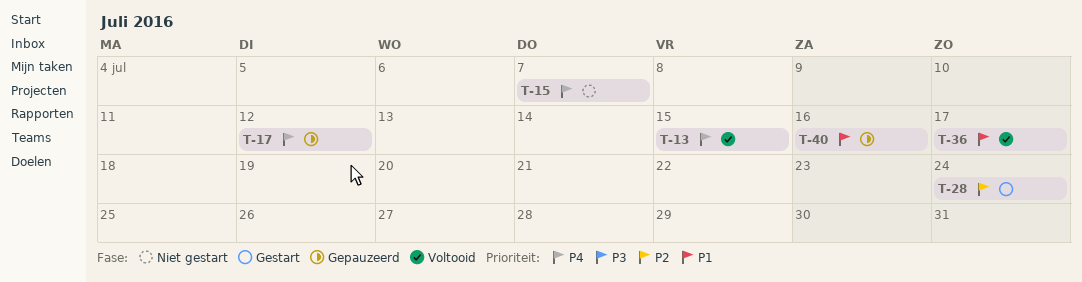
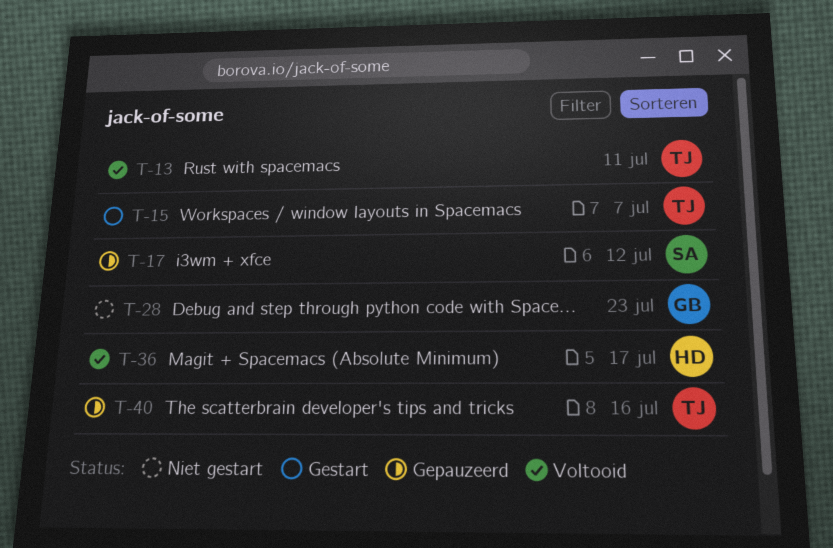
T-13, due: Jul 15 -> Jul 11
T-15, status: Niet gestart -> Gestart
T-28, status: Gestart -> Niet gestart
T-28, due: Jul 24 -> Jul 23

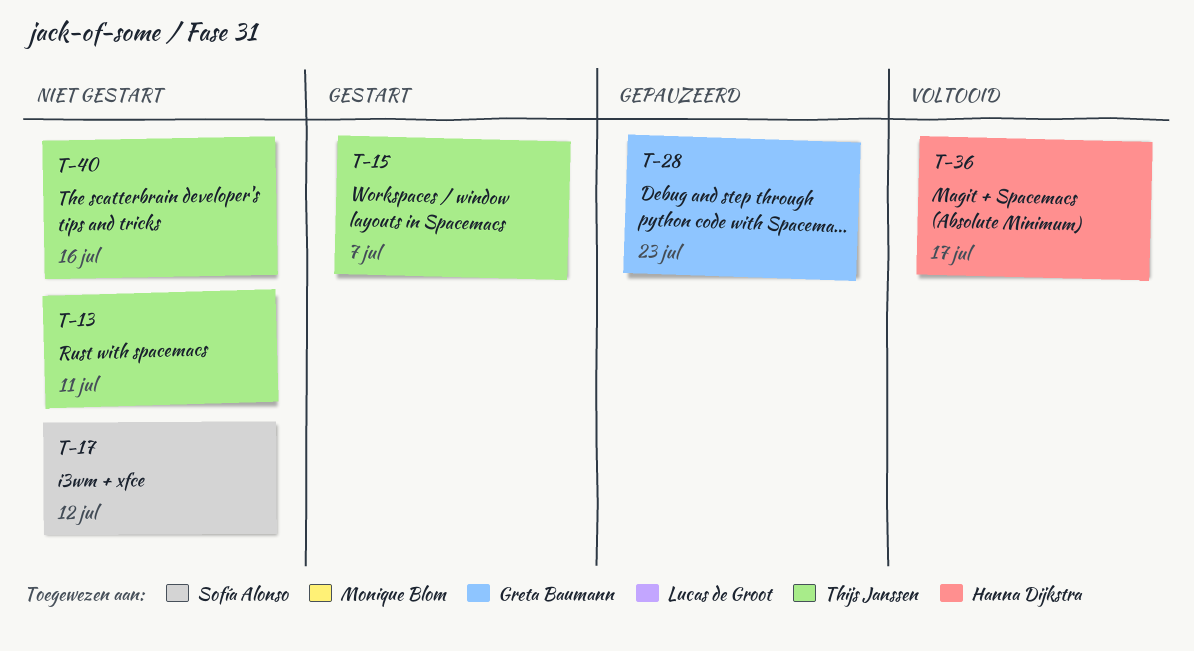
T-13, status: Voltooid -> Niet gestart
T-17, status: Gepauzeerd -> Niet gestart
T-28, status: Niet gestart -> Gepauzeerd
T-40, status: Gepauzeerd -> Niet gestart

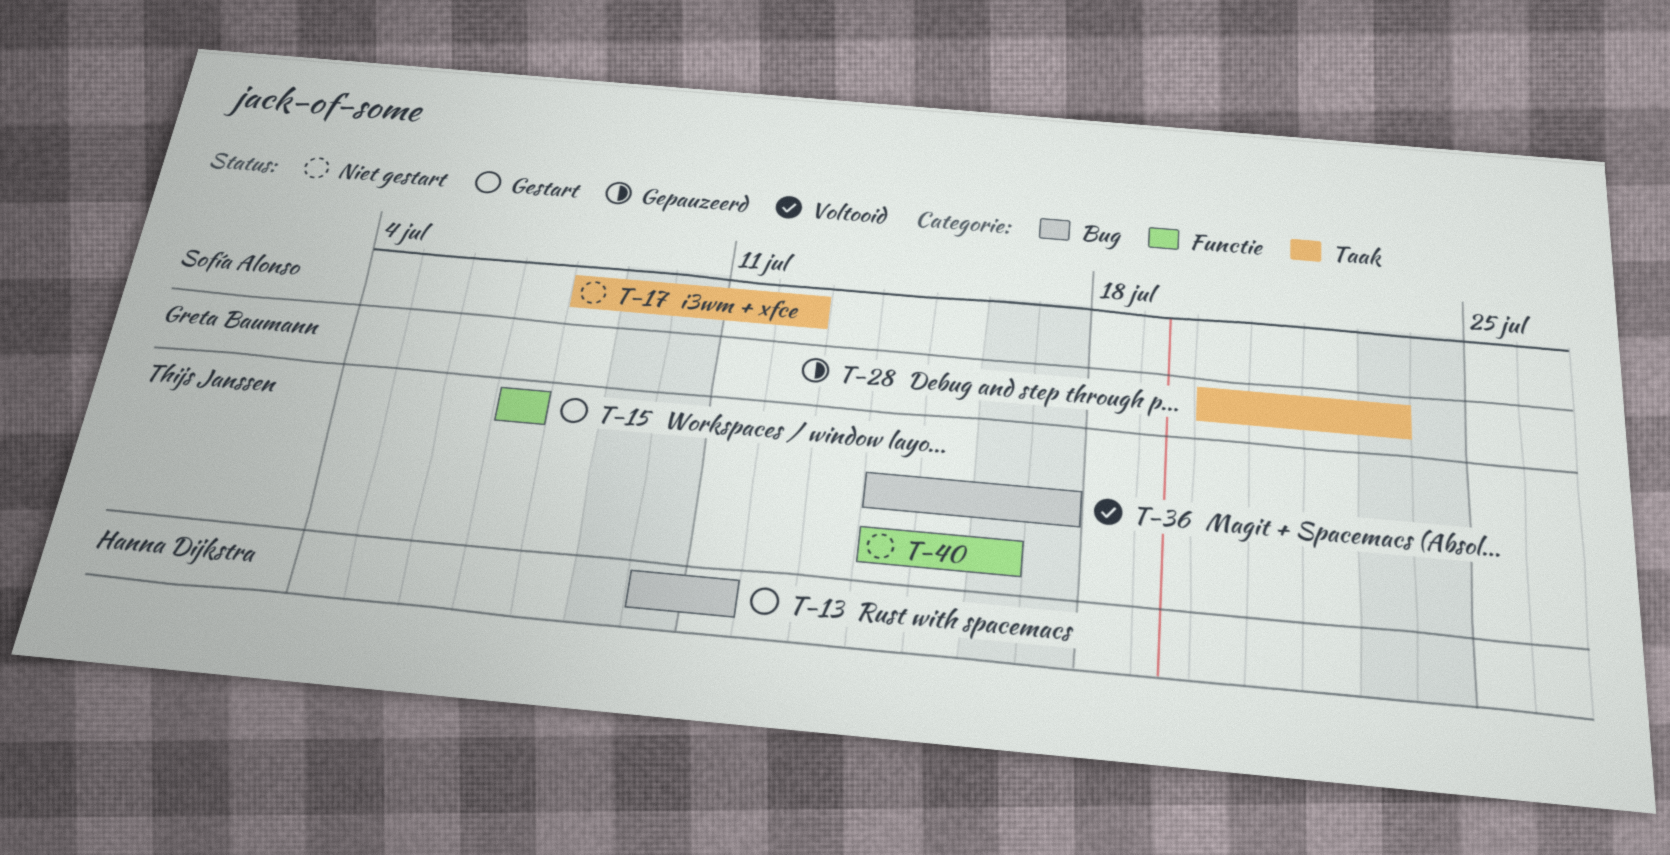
T-13, status: Niet gestart -> Gestart
T-13, owner: Thijs Janssen -> Hanna Dijkstra
T-36, owner: Hanna Dijkstra -> Thijs Janssen

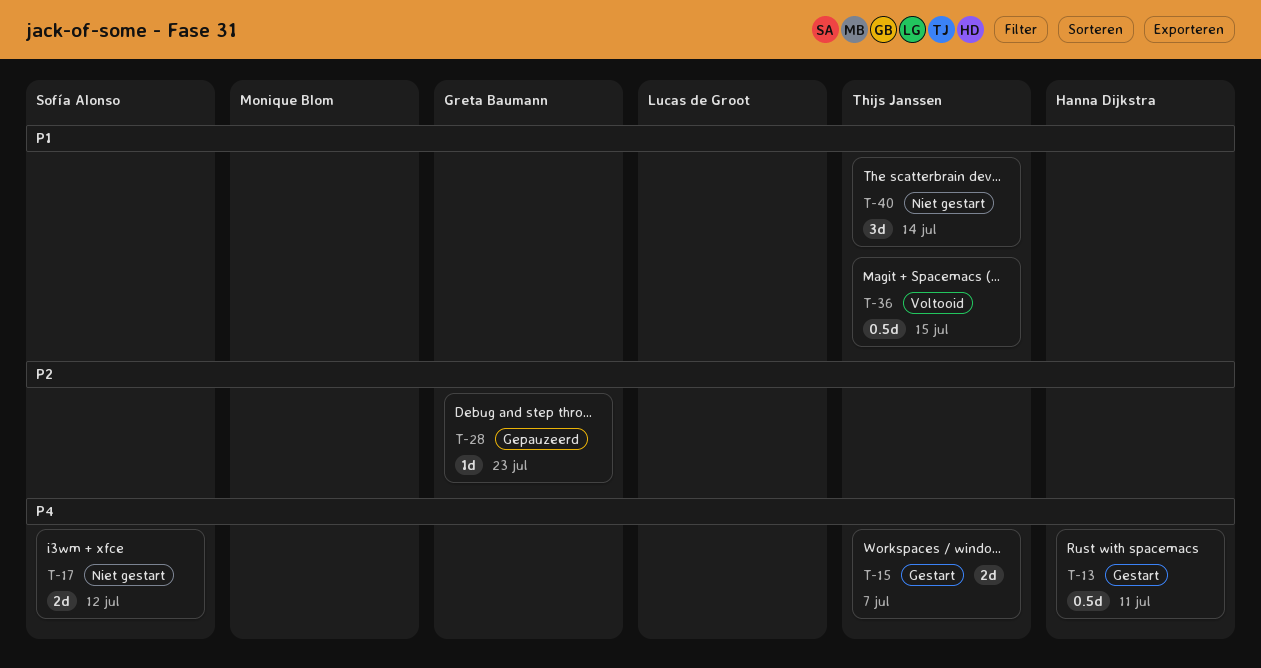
T-36, due: Jul 17 -> Jul 15
T-40, due: Jul 16 -> Jul 14

